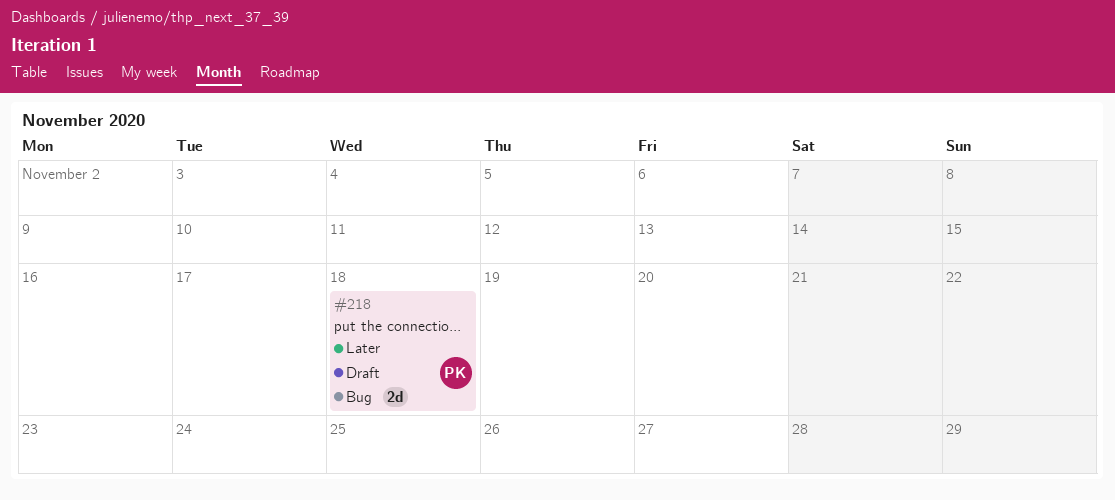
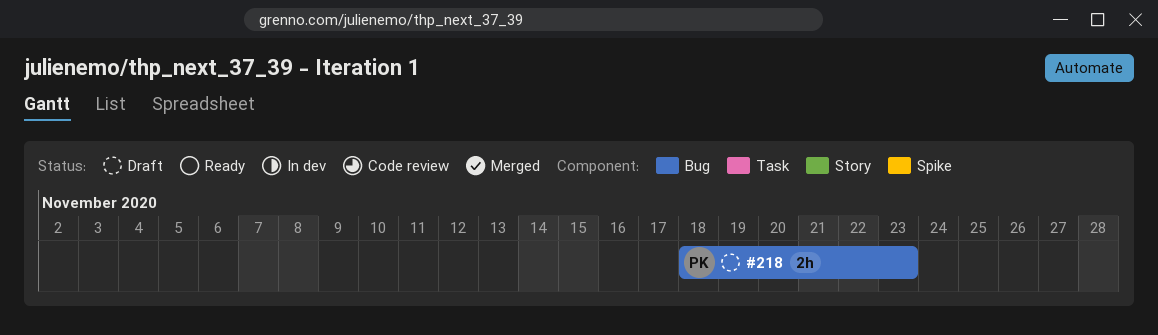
#218, estimate: 2d -> 2h
#218, due: Nov 18 -> Nov 23

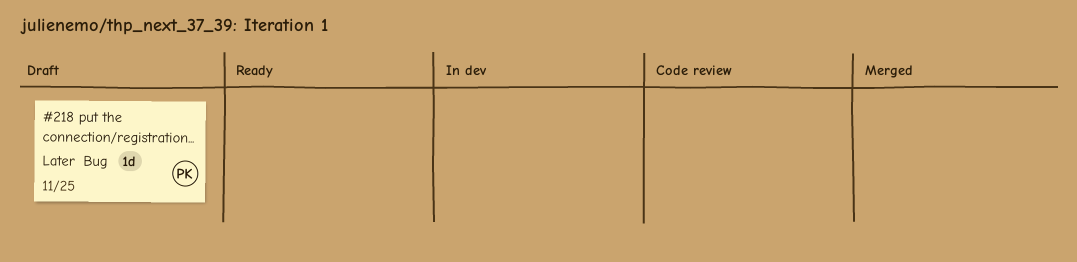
#218, estimate: 2h -> 1d
#218, due: Nov 23 -> Nov 25

